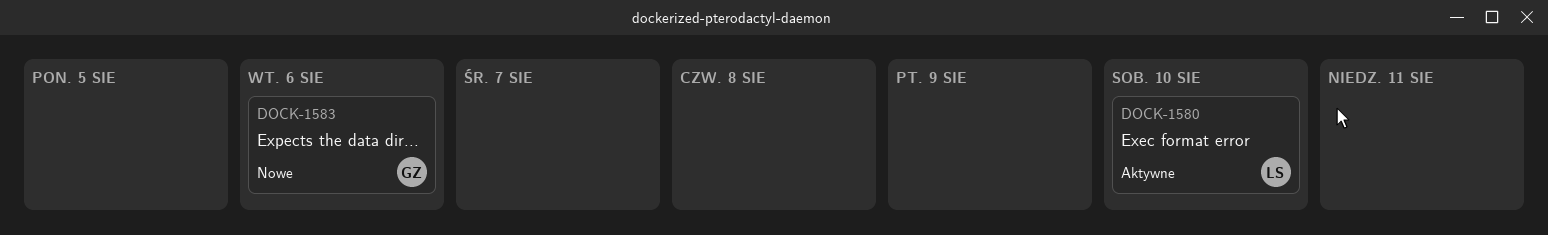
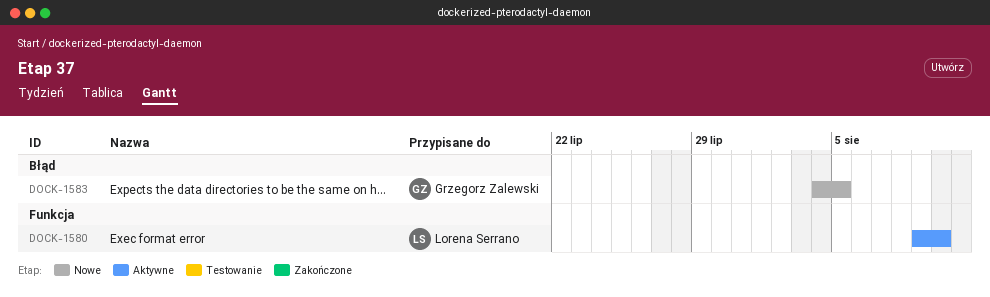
DOCK-1583, due: Aug 6 -> Aug 5

